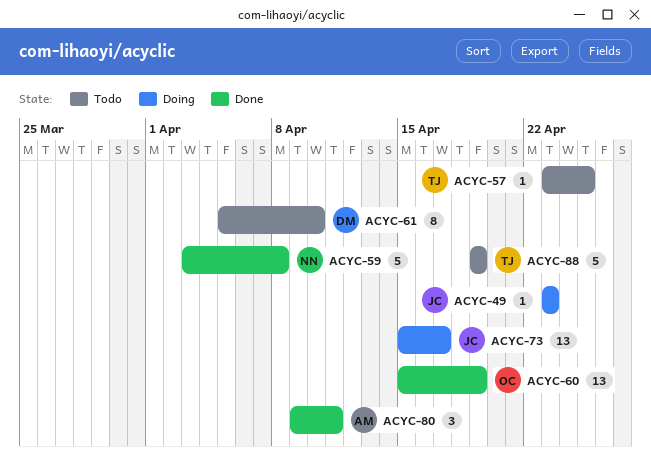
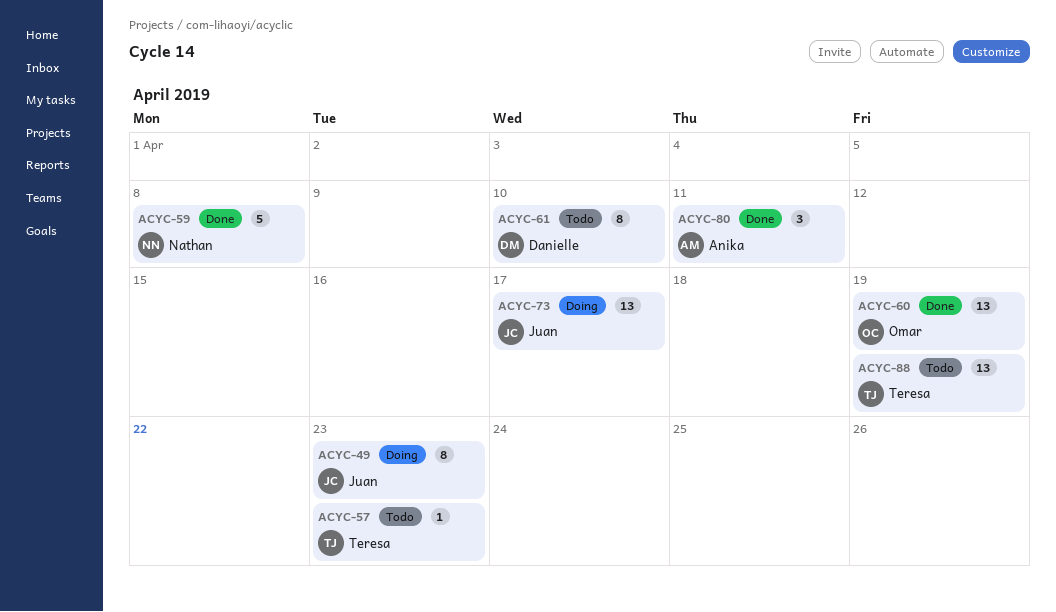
ACYC-49, estimate: 1 -> 8
ACYC-57, due: Apr 25 -> Apr 23
ACYC-88, estimate: 5 -> 13

